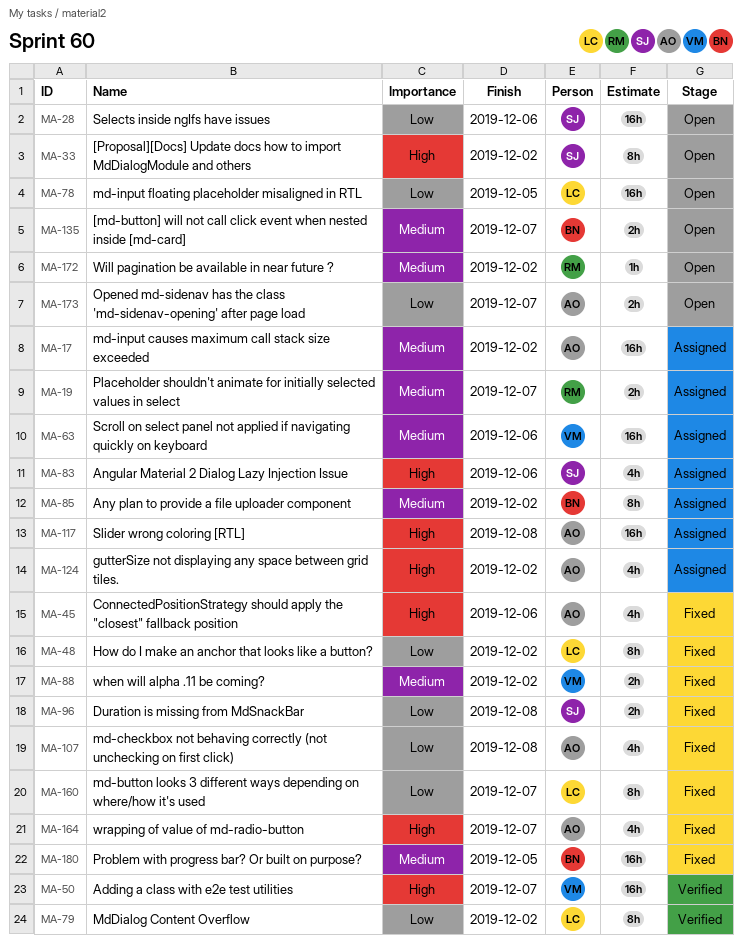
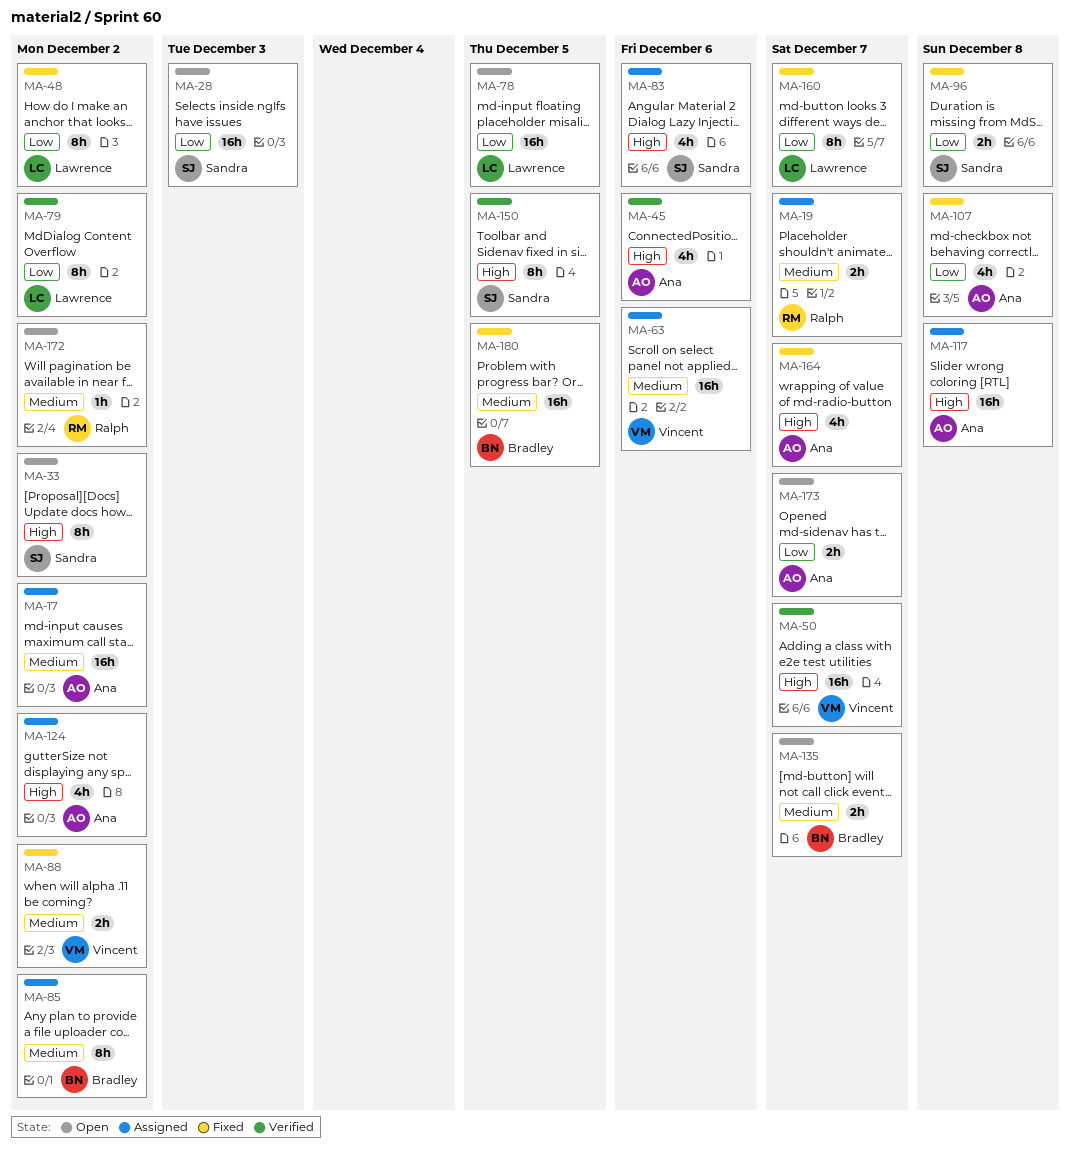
MA-28, due: Dec 6 -> Dec 3
MA-45, status: Fixed -> Verified
MA-150: none -> present

